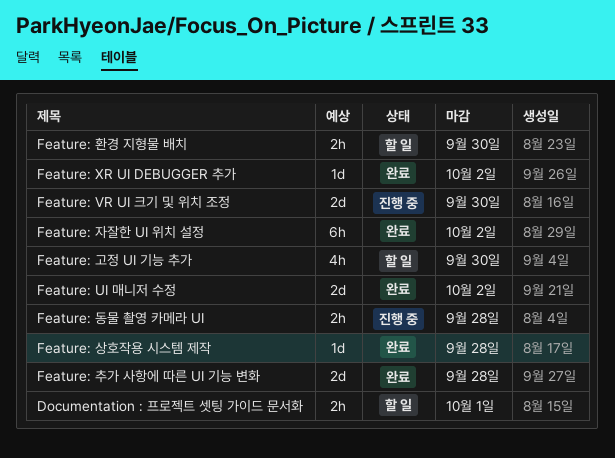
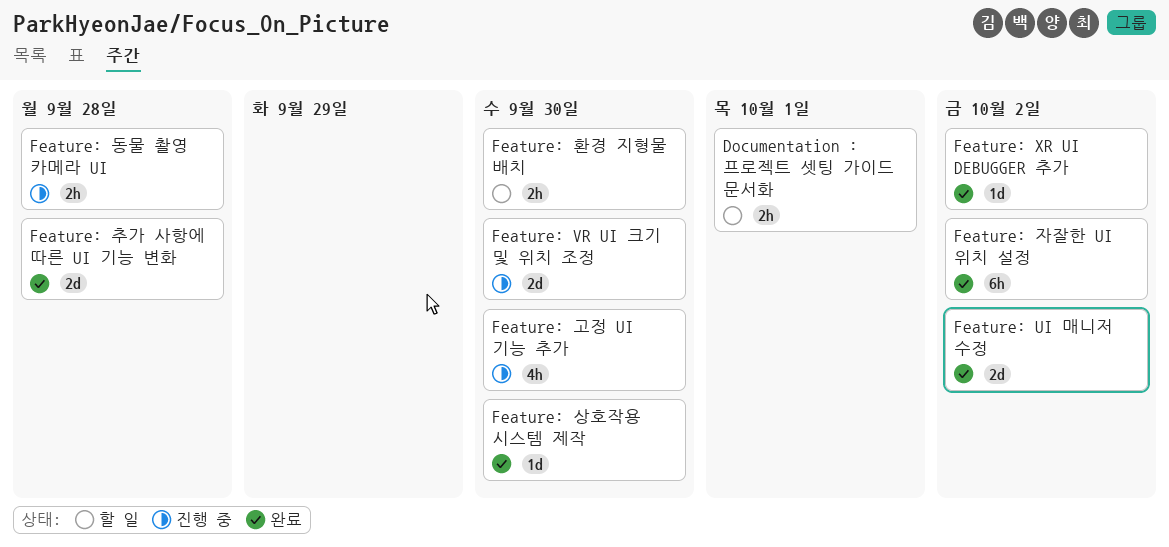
Feature: 고정 UI 기능 추가, status: 할 일 -> 진행 중
Feature: 상호작용 시스템 제작, due: Sep 28 -> Sep 30

